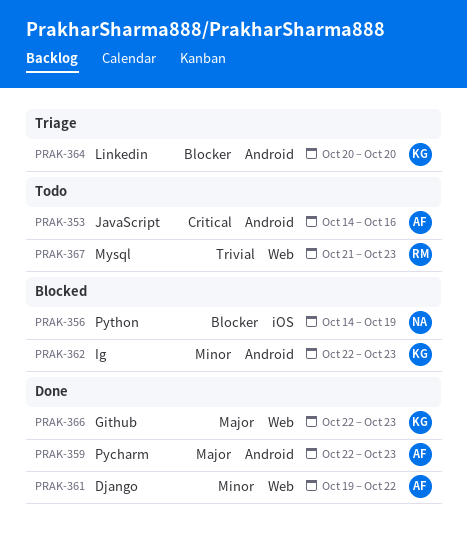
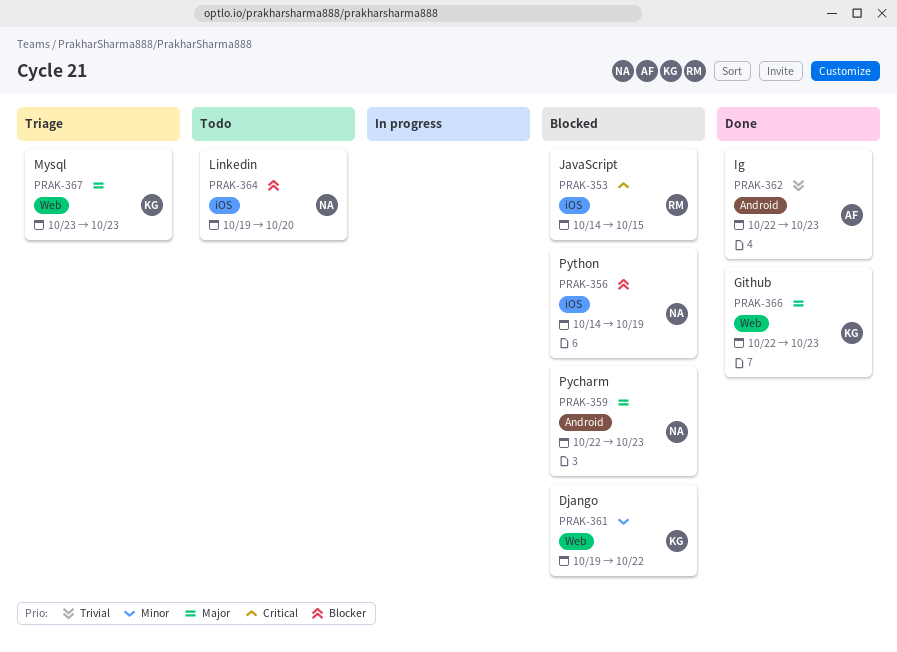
PRAK-353, status: Todo -> Blocked
PRAK-353, owner: AF -> RM
PRAK-353, label: Android -> iOS
PRAK-353, due: Oct 16 -> Oct 15
PRAK-359, status: Done -> Blocked
PRAK-359, owner: AF -> NA
PRAK-361, status: Done -> Blocked
PRAK-361, owner: AF -> KG
PRAK-362, status: Blocked -> Done
PRAK-362, owner: KG -> AF
PRAK-362, priority: Minor -> Trivial
PRAK-364, status: Triage -> Todo
PRAK-364, owner: KG -> NA
PRAK-364, label: Android -> iOS
PRAK-364, start: Oct 20 -> Oct 19
PRAK-367, status: Todo -> Triage
PRAK-367, owner: RM -> KG
PRAK-367, priority: Trivial -> Major
PRAK-367, start: Oct 21 -> Oct 23

